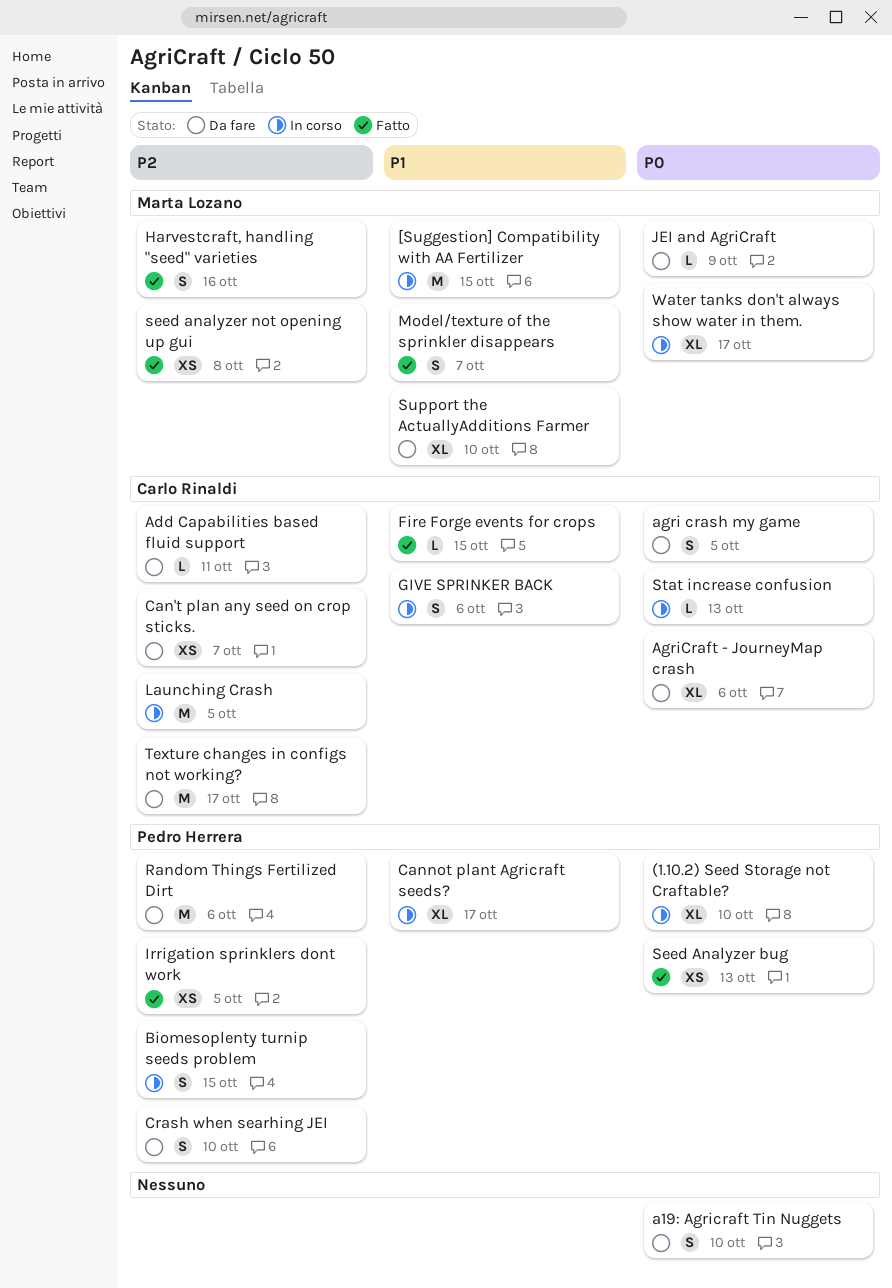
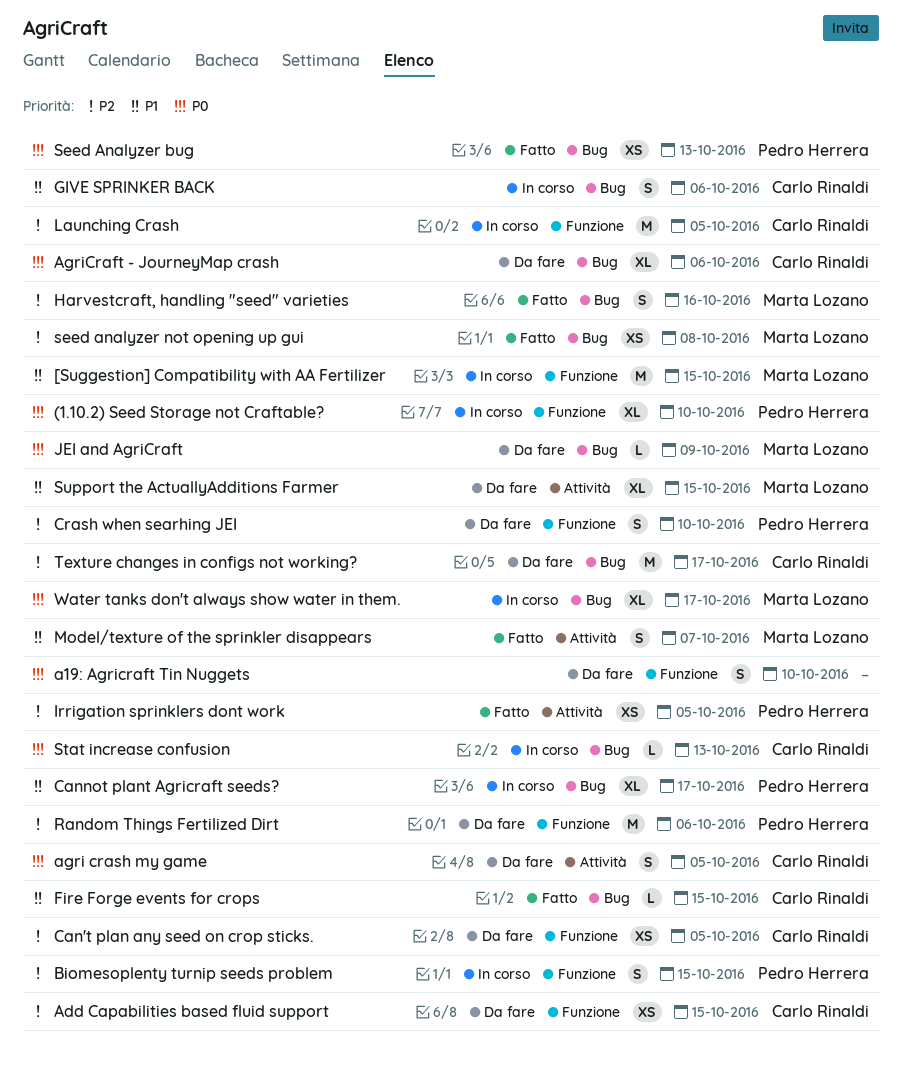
Add Capabilities based fluid support, estimate: L -> XS
Add Capabilities based fluid support, due: Oct 11 -> Oct 15
Can't plan any seed on crop sticks., due: Oct 7 -> Oct 5
Support the ActuallyAdditions Farmer, due: Oct 10 -> Oct 15

